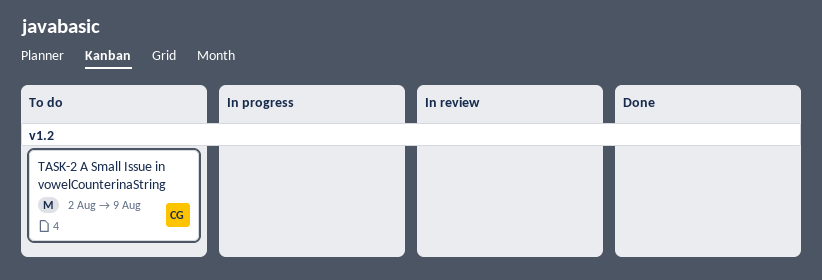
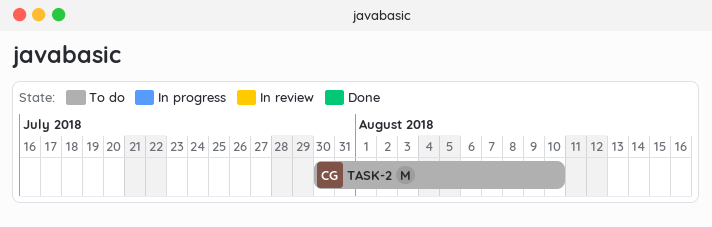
TASK-2, start: Aug 2 -> Jul 30
TASK-2, due: Aug 9 -> Aug 10

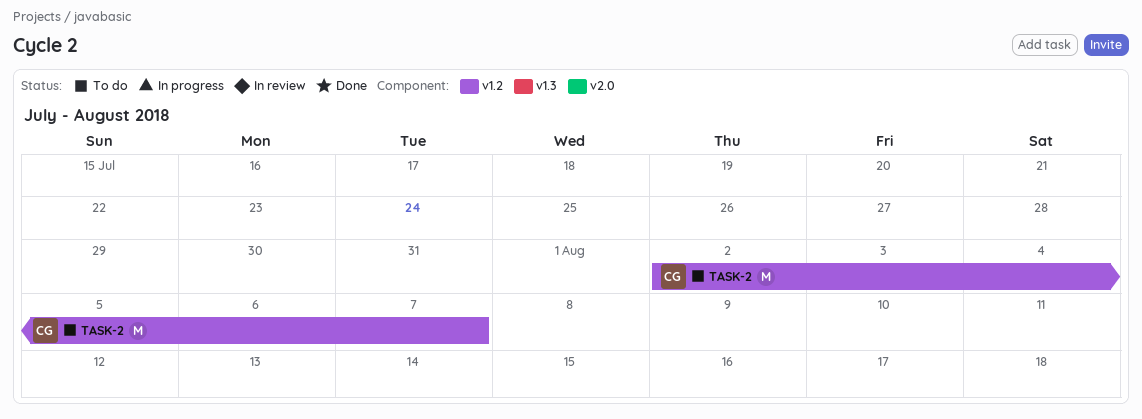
TASK-2, start: Jul 30 -> Aug 2
TASK-2, due: Aug 10 -> Aug 7

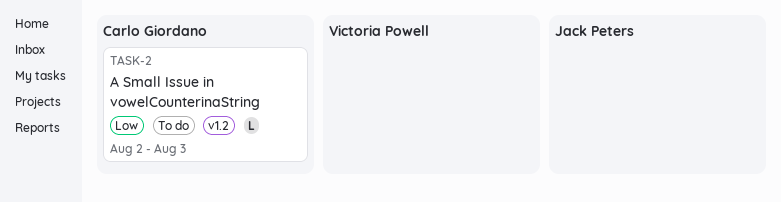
TASK-2, estimate: M -> L
TASK-2, due: Aug 7 -> Aug 3

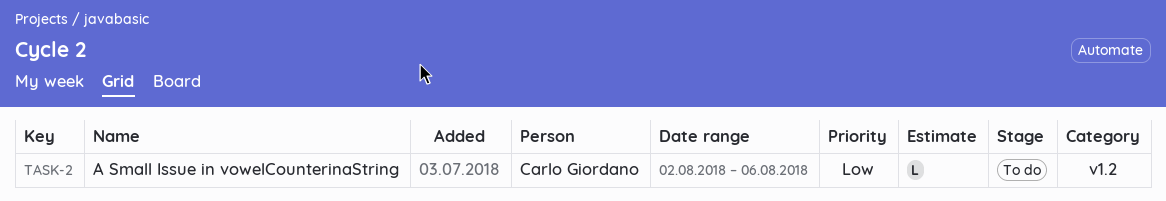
TASK-2, due: Aug 3 -> Aug 6

